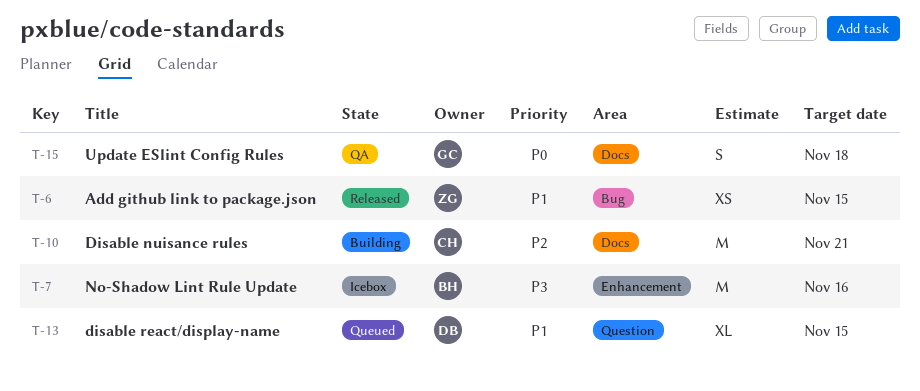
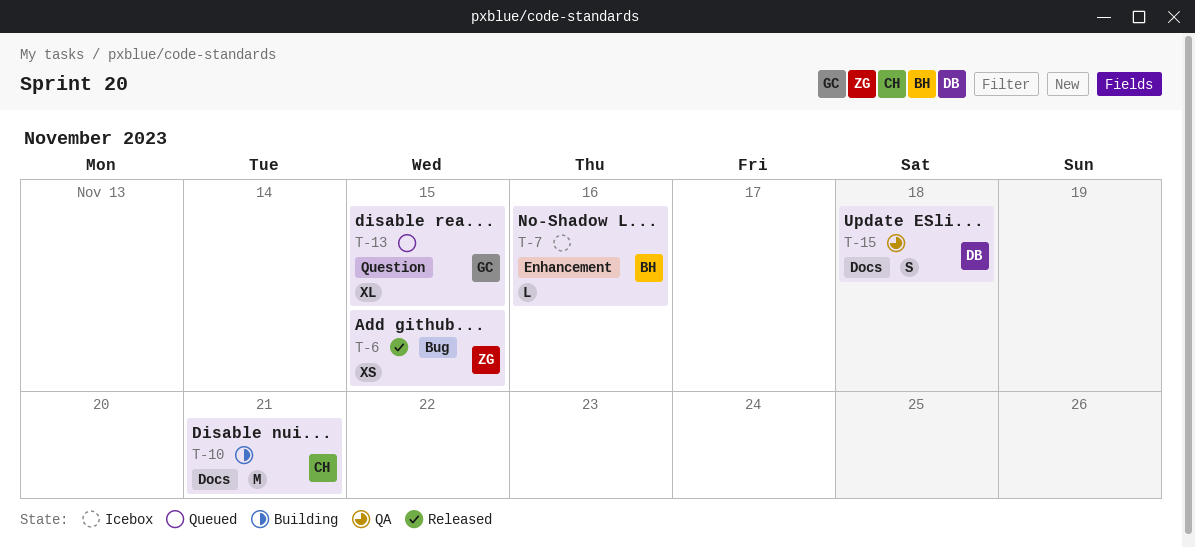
T-7, estimate: M -> L
T-13, owner: DB -> GC
T-15, owner: GC -> DB

